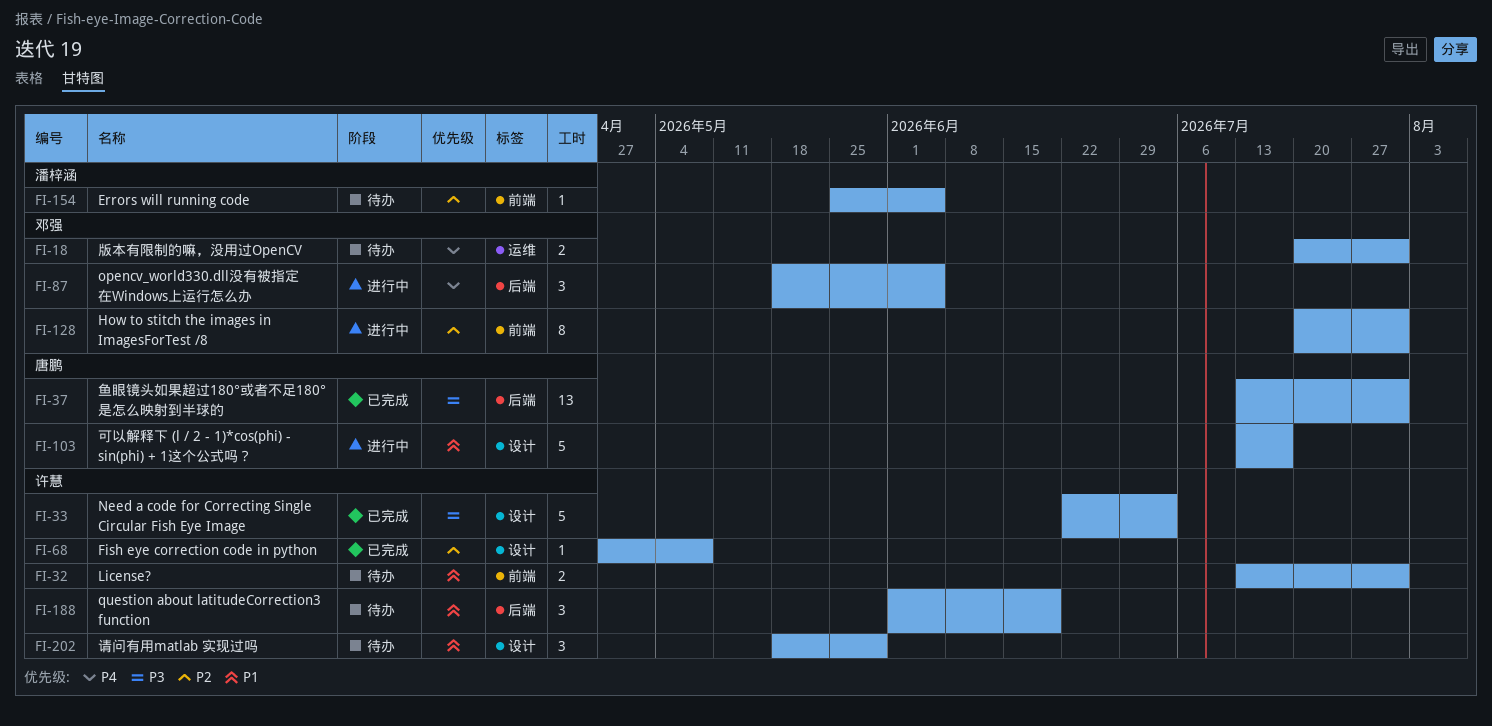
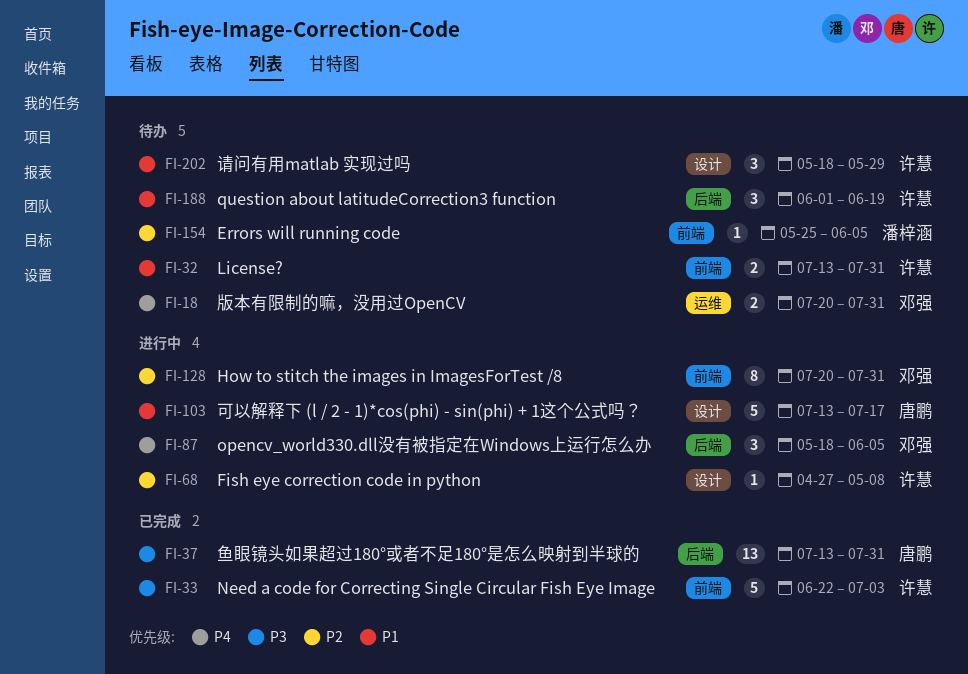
FI-33, label: 设计 -> 前端
FI-68, status: 已完成 -> 进行中

